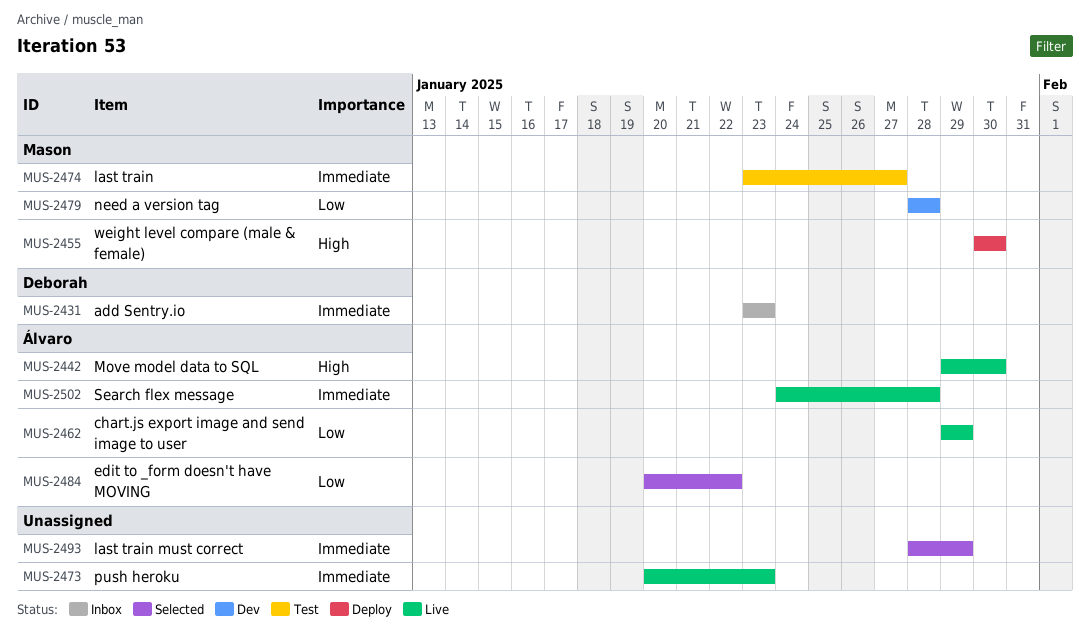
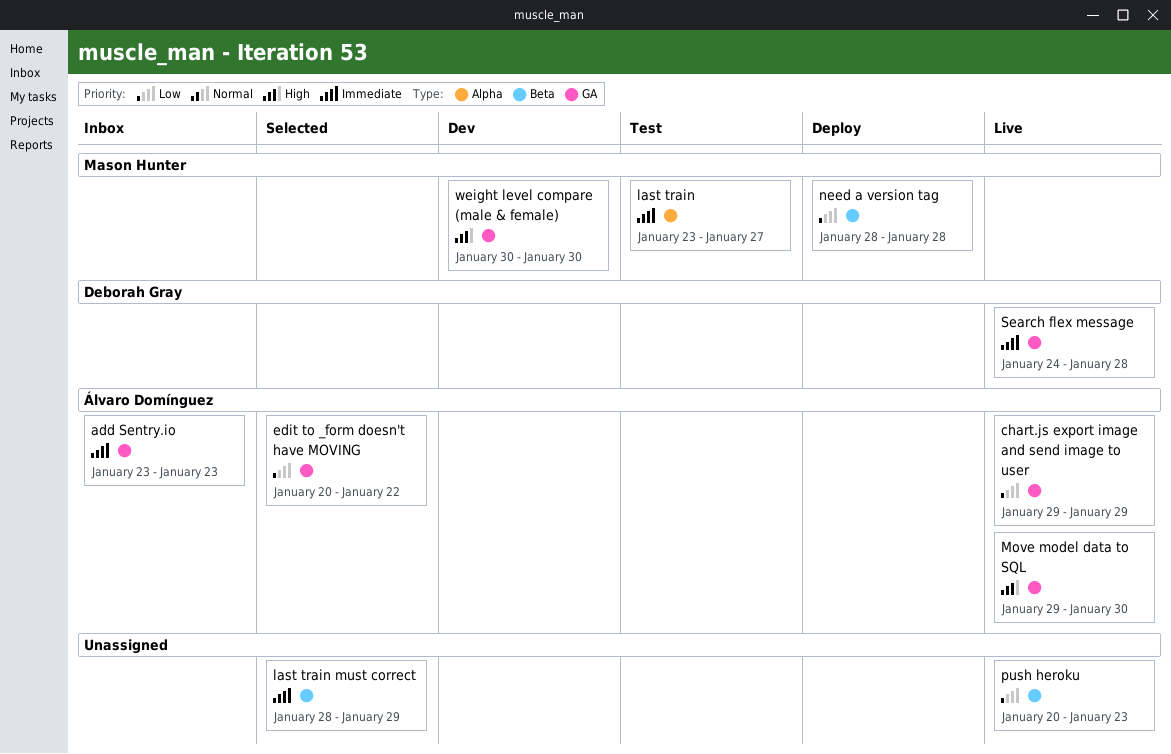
add Sentry.io, owner: Deborah Gray -> Álvaro Domínguez
need a version tag, status: Dev -> Deploy
push heroku, priority: Immediate -> Low
Search flex message, owner: Álvaro Domínguez -> Deborah Gray
weight level compare (male & female), status: Deploy -> Dev

